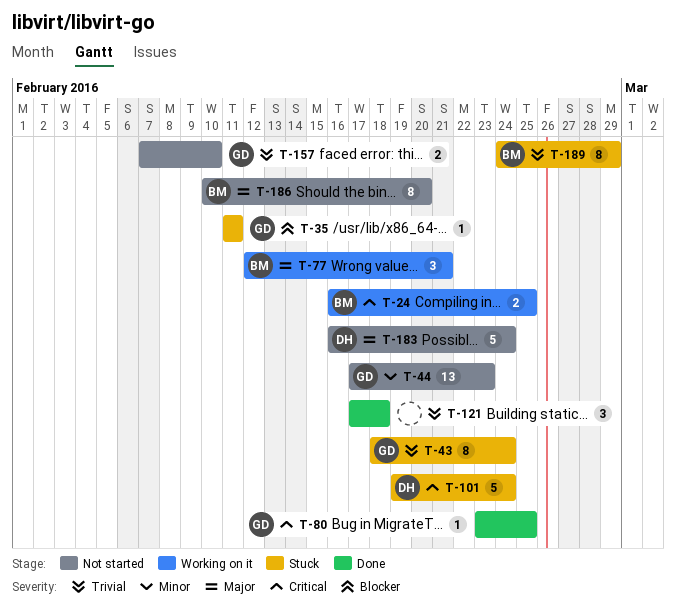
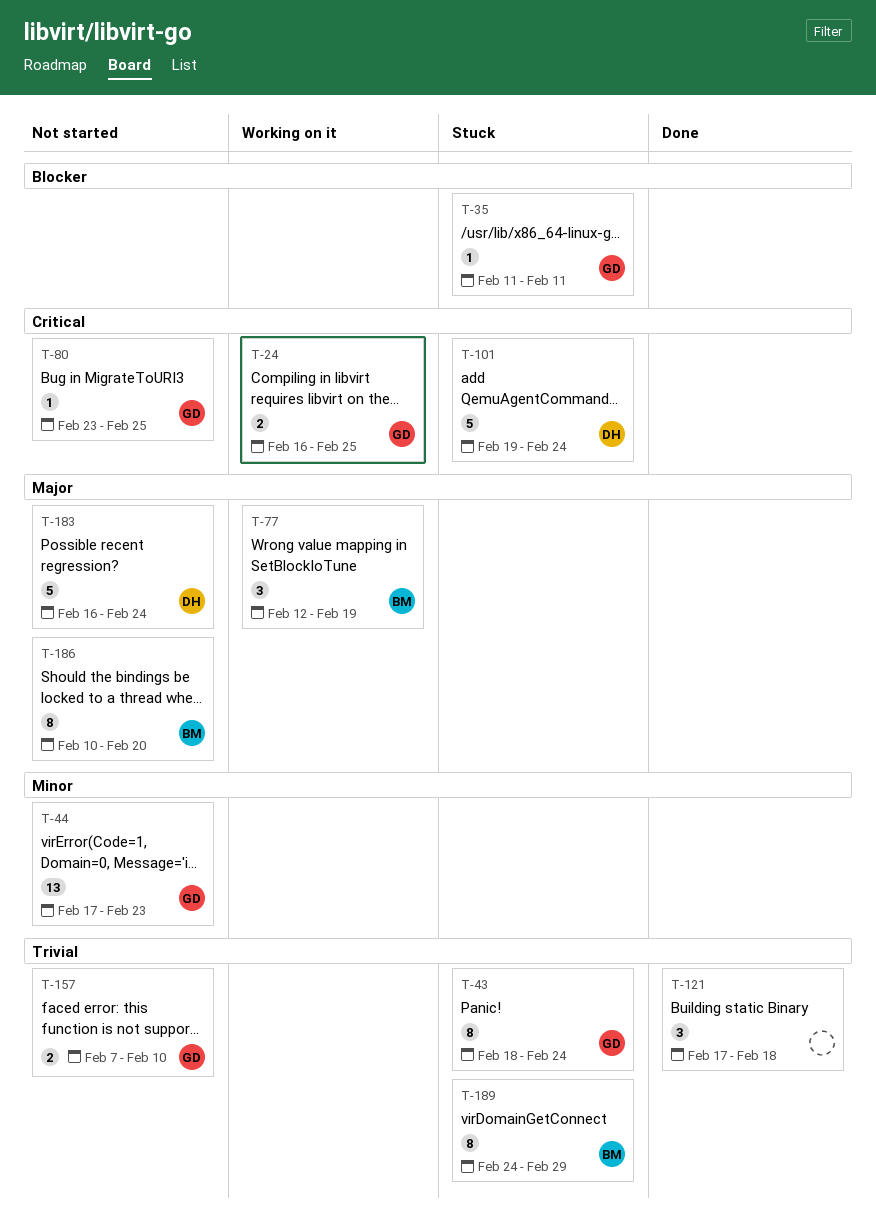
T-24, owner: BM -> GD
T-77, due: Feb 21 -> Feb 19
T-80, status: Done -> Not started

